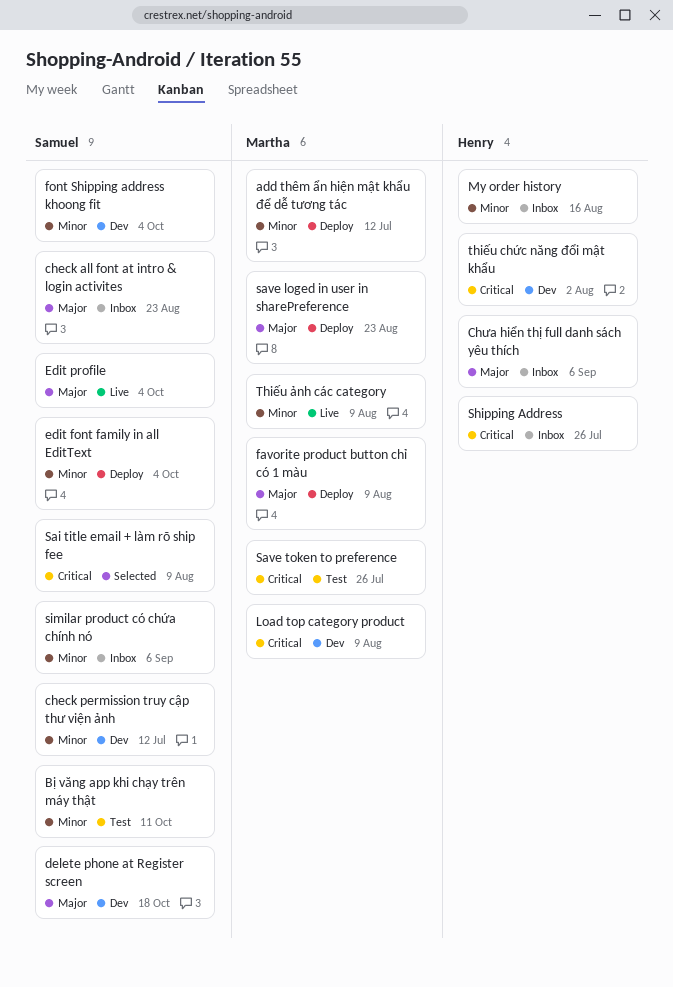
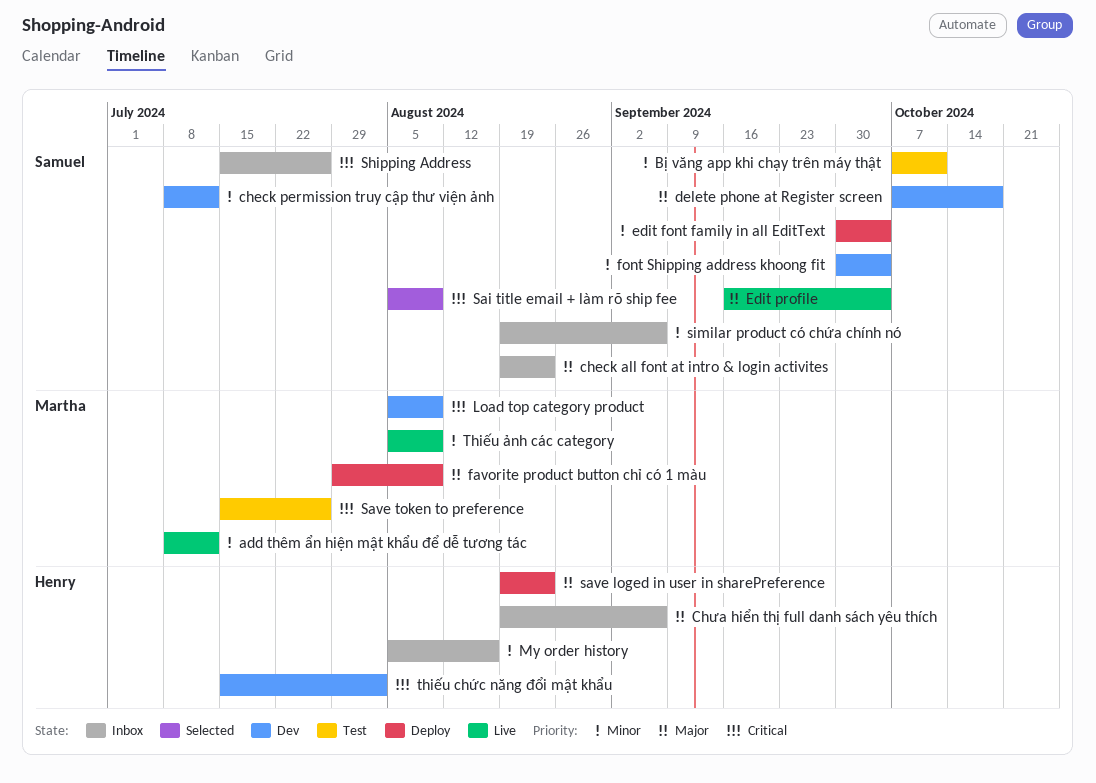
add thêm ẩn hiện mật khẩu để dễ tương tác, status: Deploy -> Live
save loged in user in sharePreference, owner: Martha -> Henry
Shipping Address, owner: Henry -> Samuel

